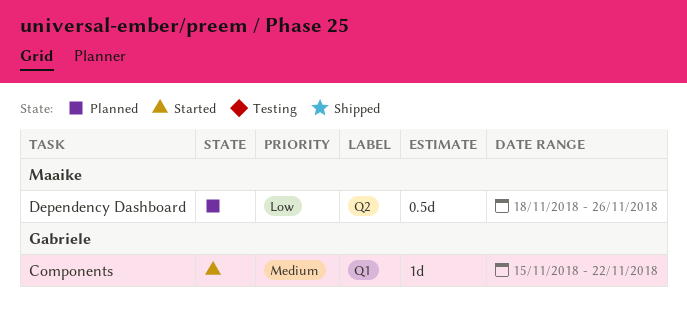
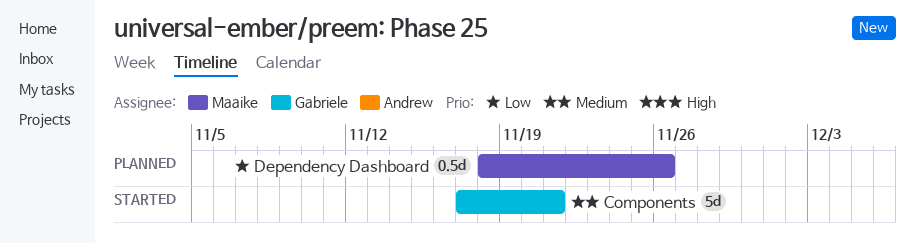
Components, estimate: 1d -> 5d
Components, start: Nov 15 -> Nov 17
Components, due: Nov 22 -> Nov 21

